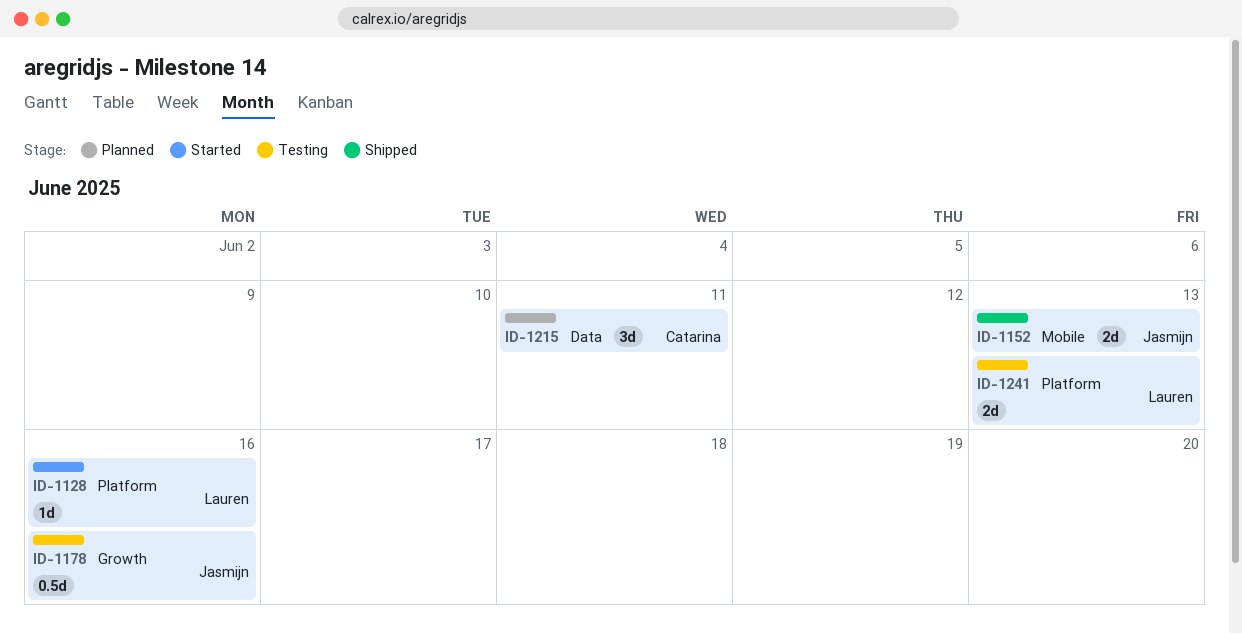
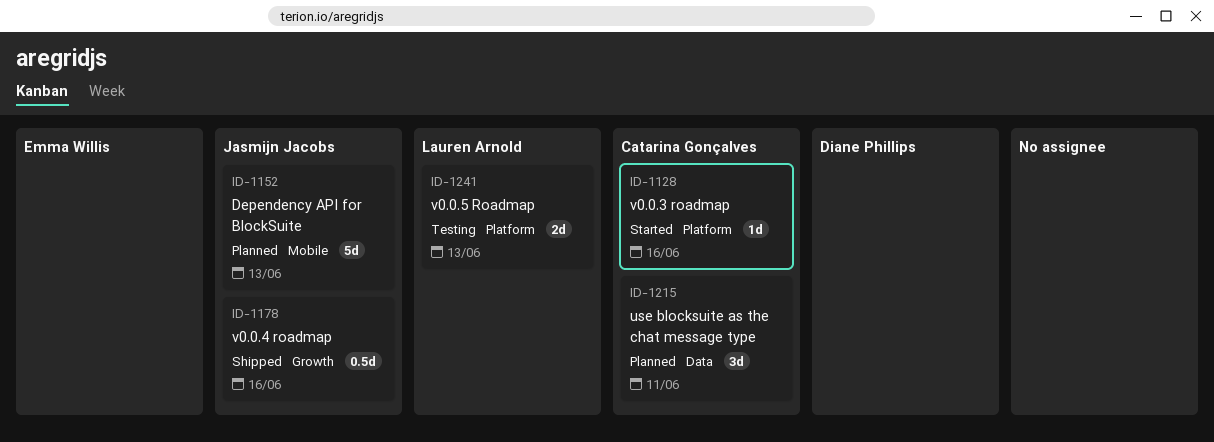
ID-1128, owner: Lauren Arnold -> Catarina Gonçalves
ID-1152, status: Shipped -> Planned
ID-1152, estimate: 2d -> 5d
ID-1178, status: Testing -> Shipped

